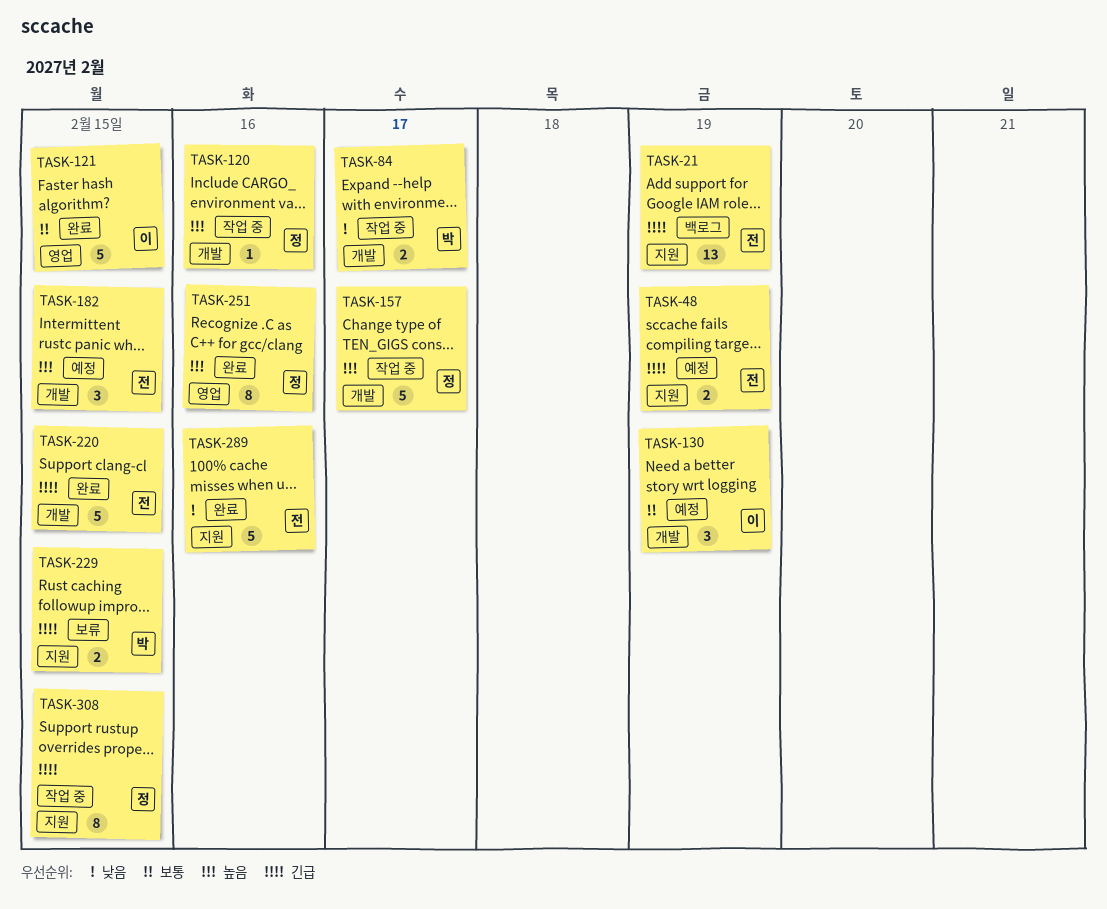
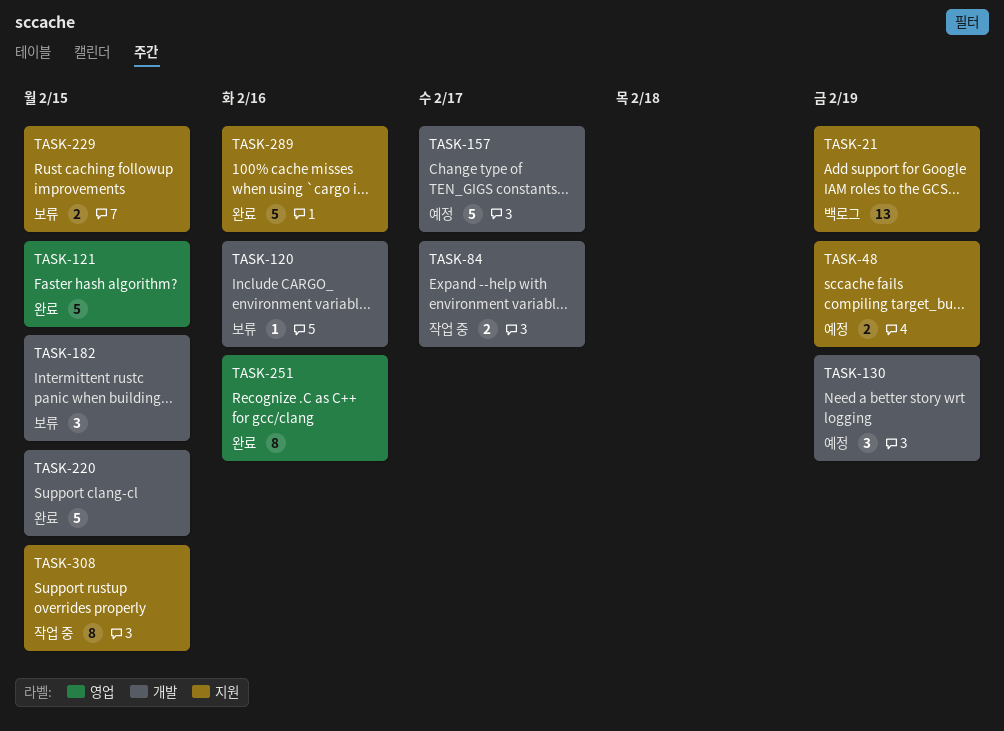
TASK-120, status: 작업 중 -> 보류
TASK-157, status: 작업 중 -> 예정
TASK-182, status: 예정 -> 보류

